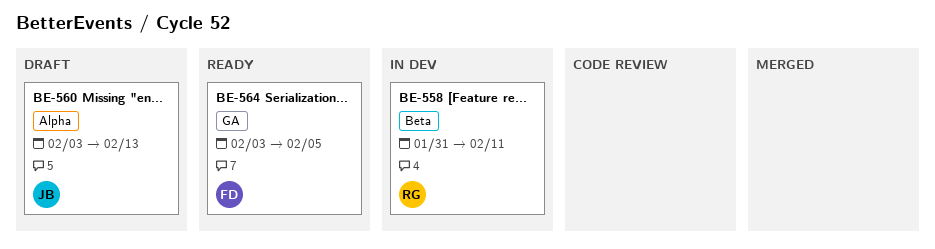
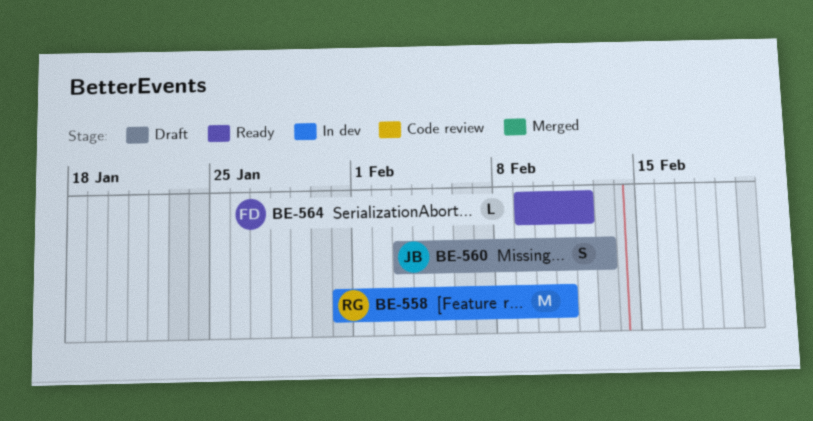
BE-564, start: Feb 3 -> Feb 9
BE-564, due: Feb 5 -> Feb 12

